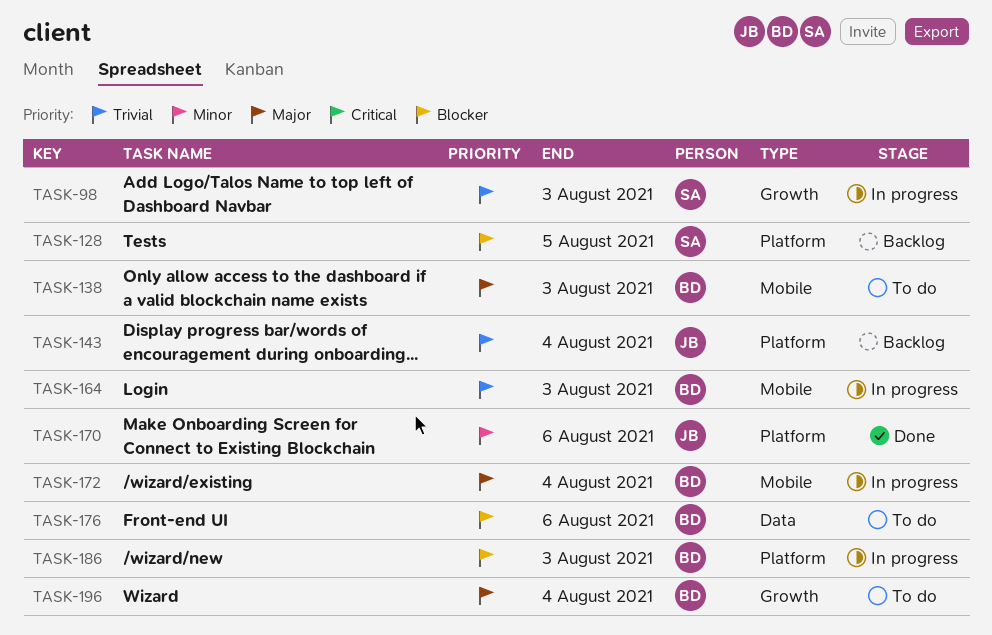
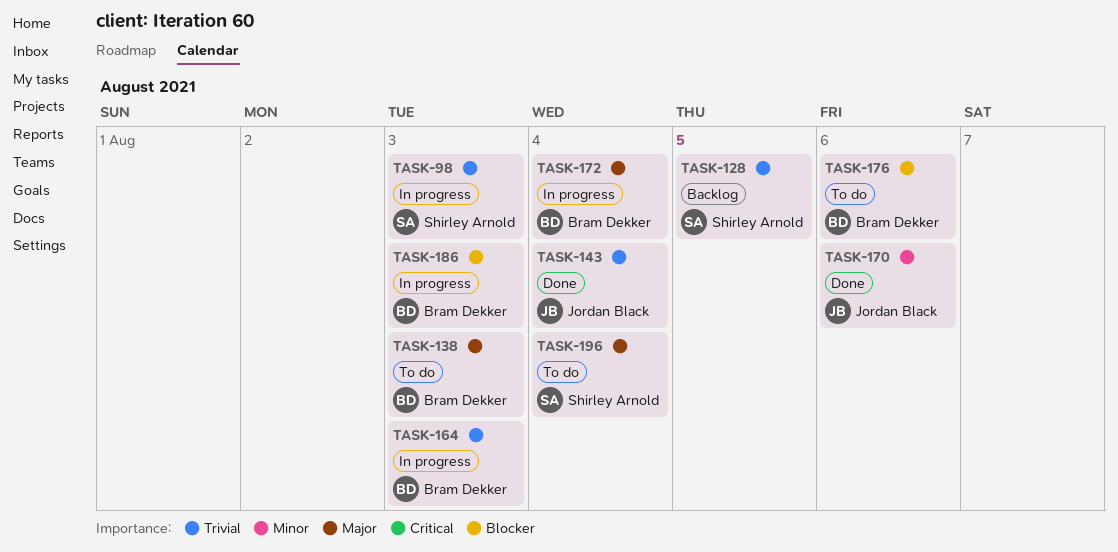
TASK-128, priority: Blocker -> Trivial
TASK-143, status: Backlog -> Done
TASK-196, owner: Bram Dekker -> Shirley Arnold

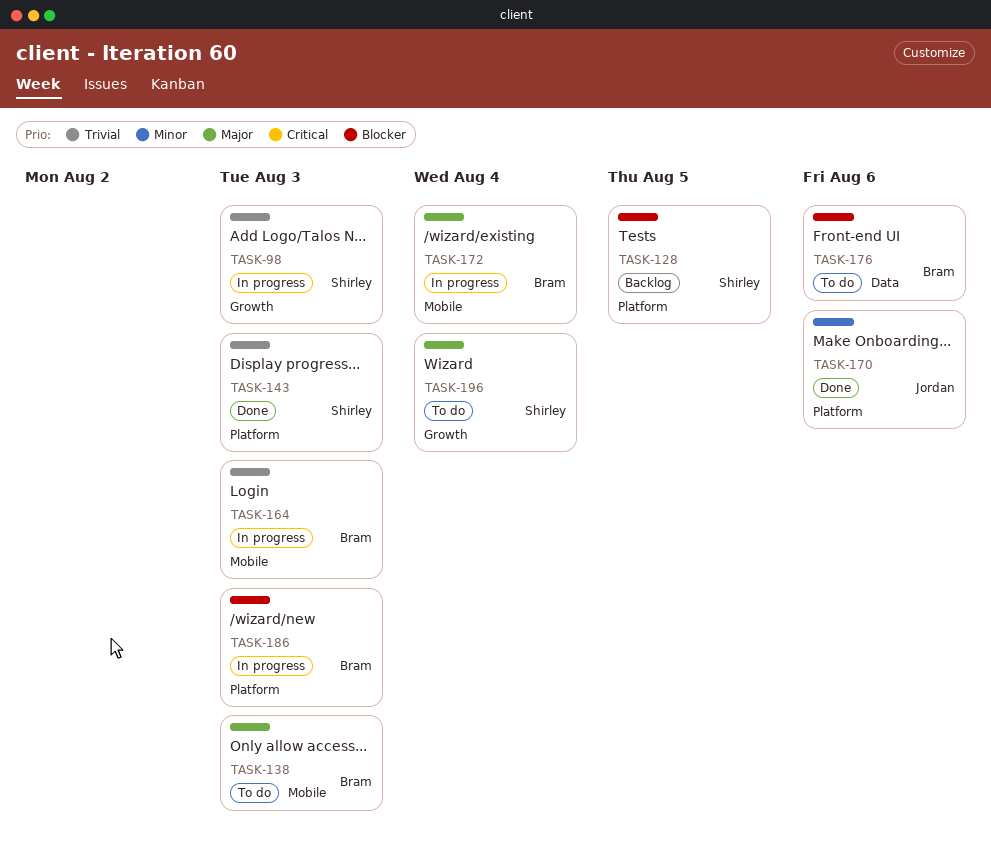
TASK-128, priority: Trivial -> Blocker
TASK-143, owner: Jordan Black -> Shirley Arnold
TASK-143, due: Aug 4 -> Aug 3

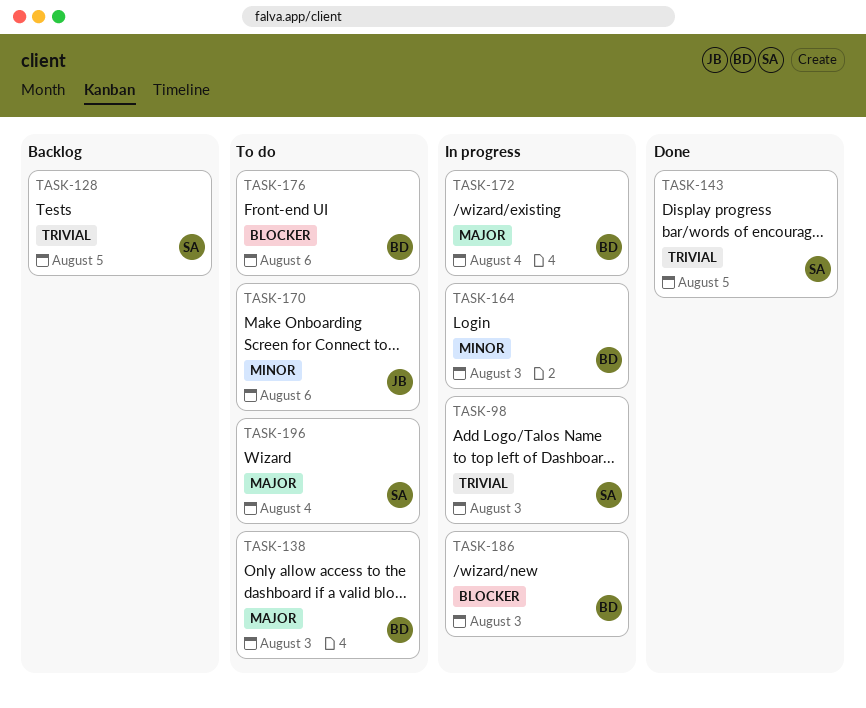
TASK-128, priority: Blocker -> Trivial
TASK-143, due: Aug 3 -> Aug 5
TASK-164, priority: Trivial -> Minor
TASK-170, status: Done -> To do

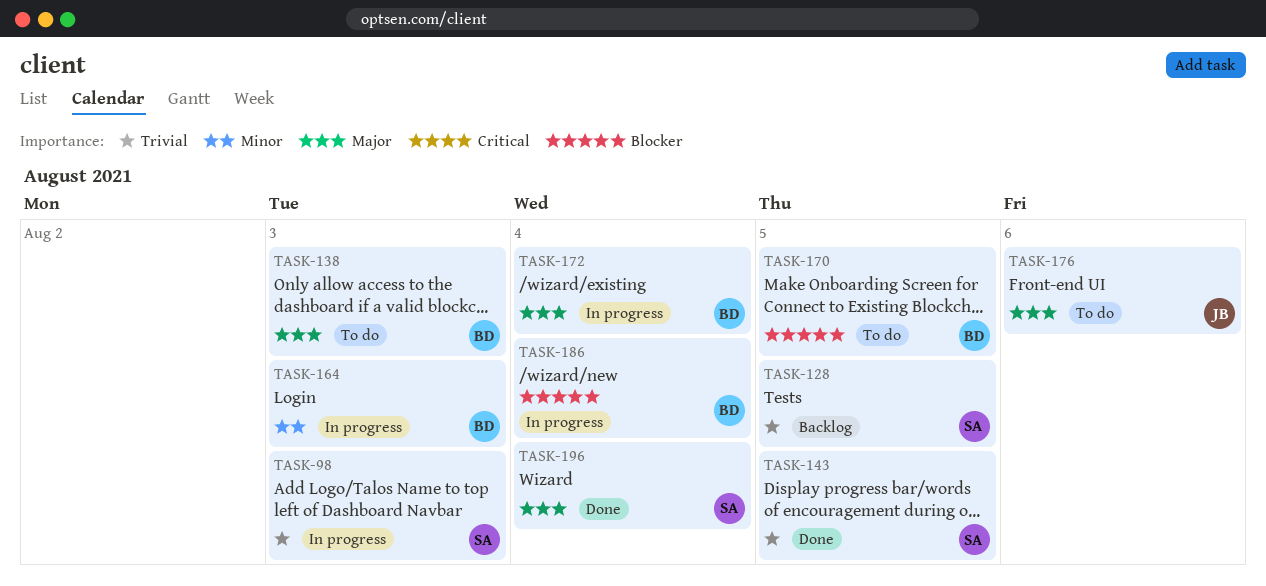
TASK-170, owner: JB -> BD
TASK-170, priority: Minor -> Blocker
TASK-170, due: Aug 6 -> Aug 5
TASK-176, owner: BD -> JB
TASK-176, priority: Blocker -> Major
TASK-186, due: Aug 3 -> Aug 4
TASK-196, status: To do -> Done

